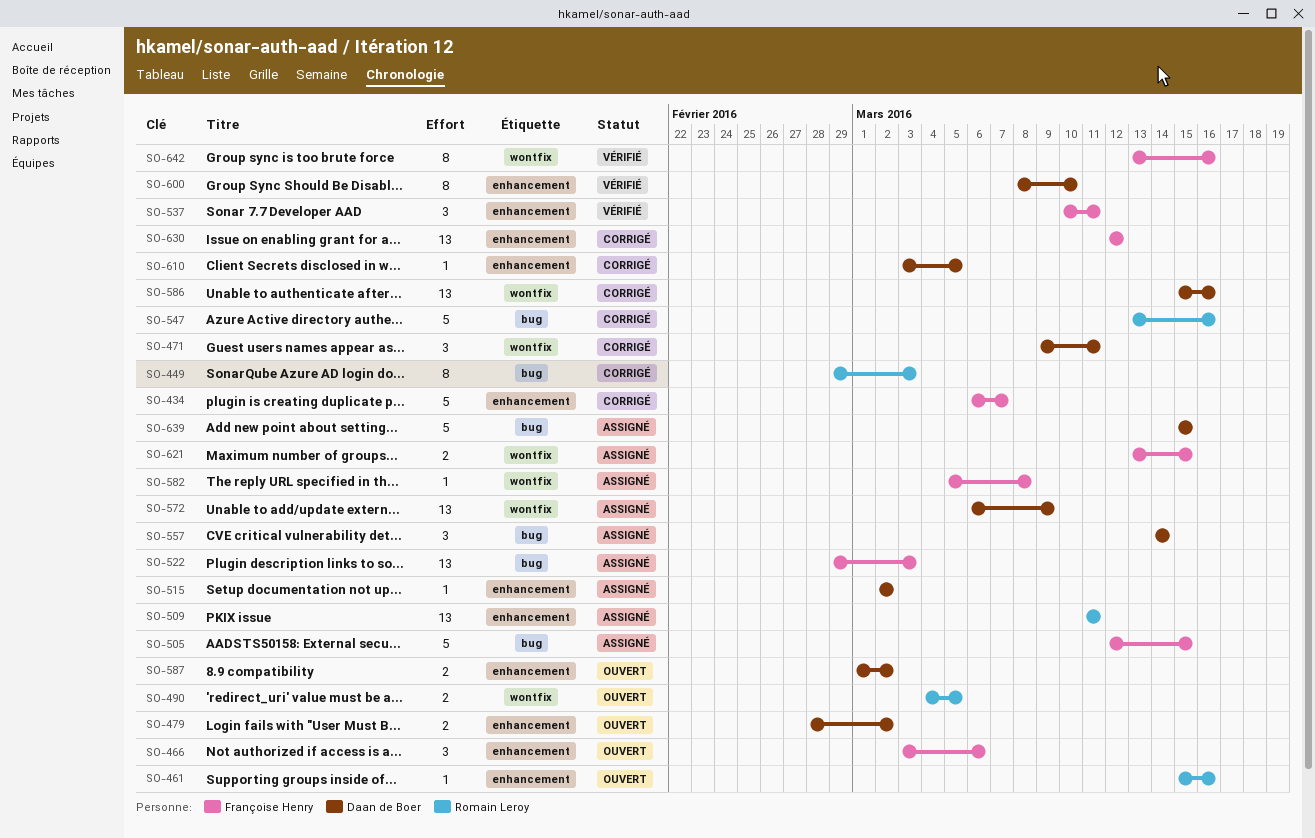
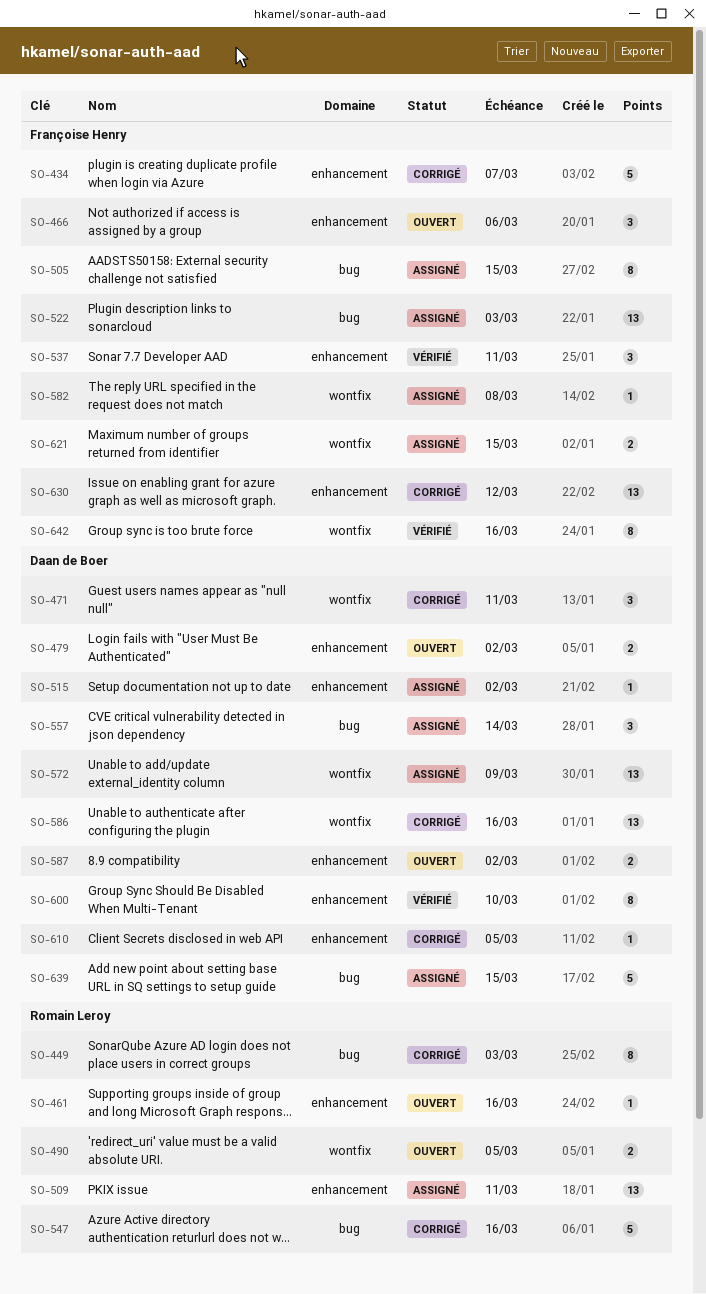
SO-505, estimate: 5 -> 8

